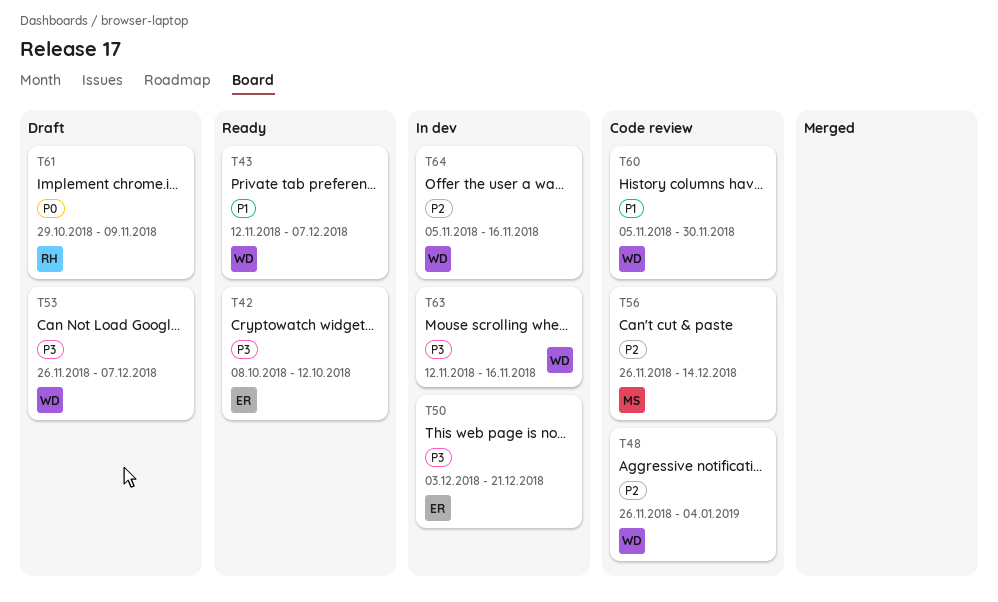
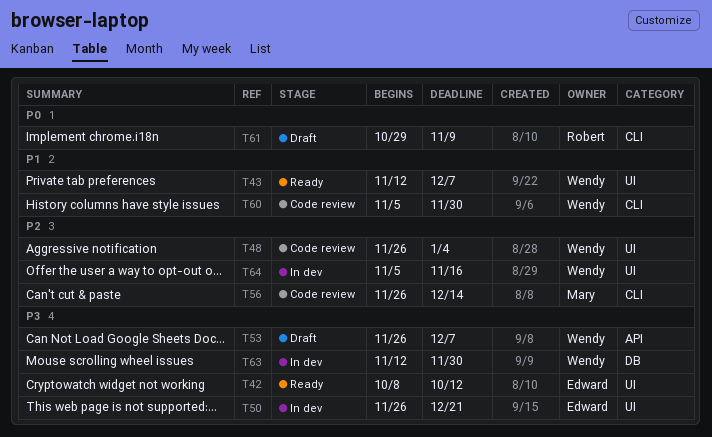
T50, start: Dec 3 -> Nov 26
T63, due: Nov 16 -> Nov 30

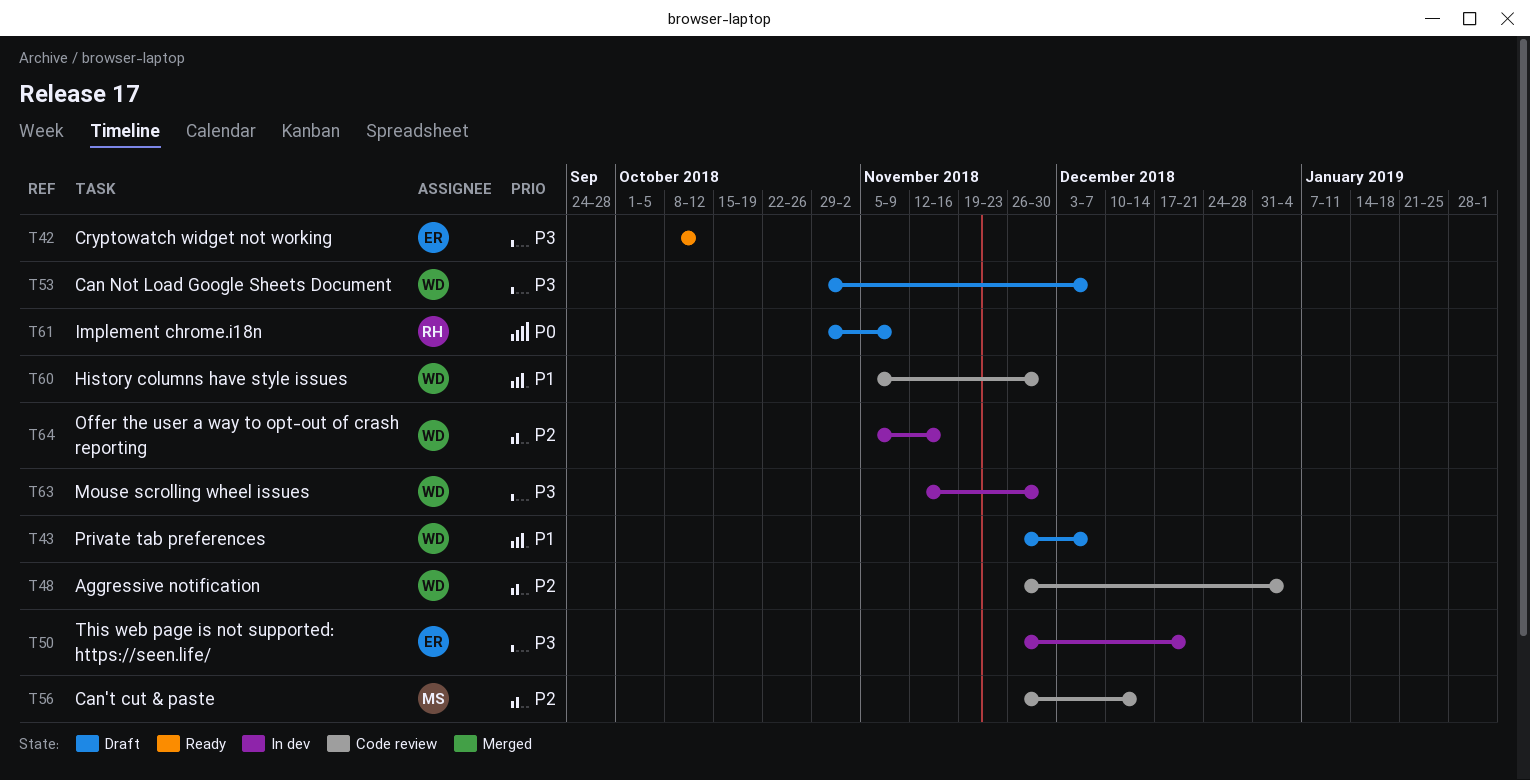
T43, status: Ready -> Draft
T43, start: Nov 12 -> Nov 26
T53, start: Nov 26 -> Oct 29

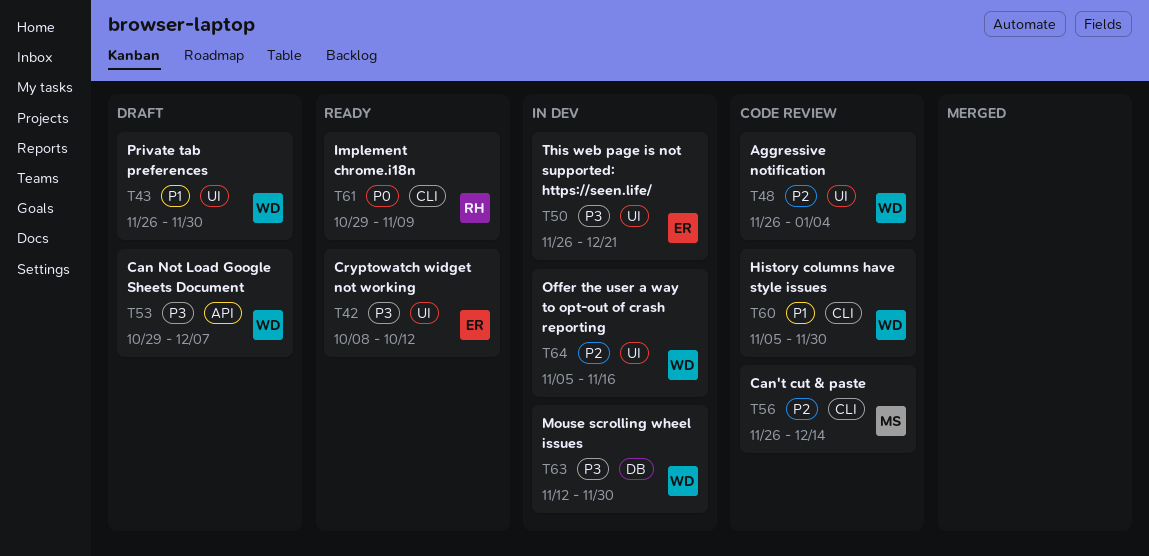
T43, due: Dec 7 -> Nov 30
T61, status: Draft -> Ready

